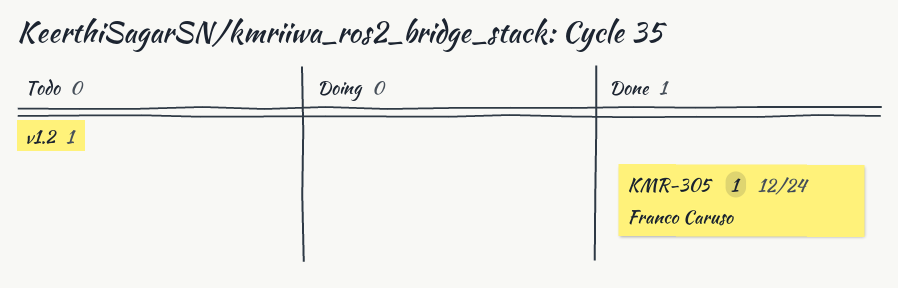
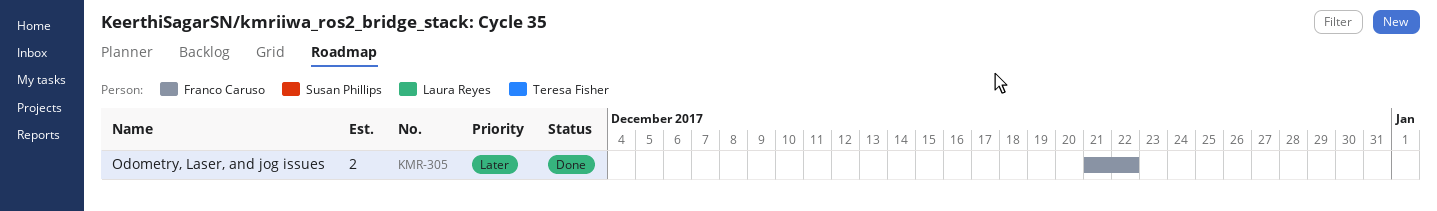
KMR-305, estimate: 1 -> 2
KMR-305, due: Dec 24 -> Dec 22

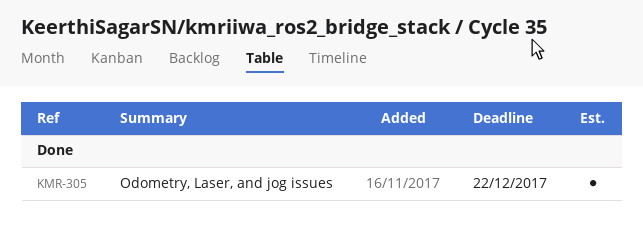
KMR-305, estimate: 2 -> 1

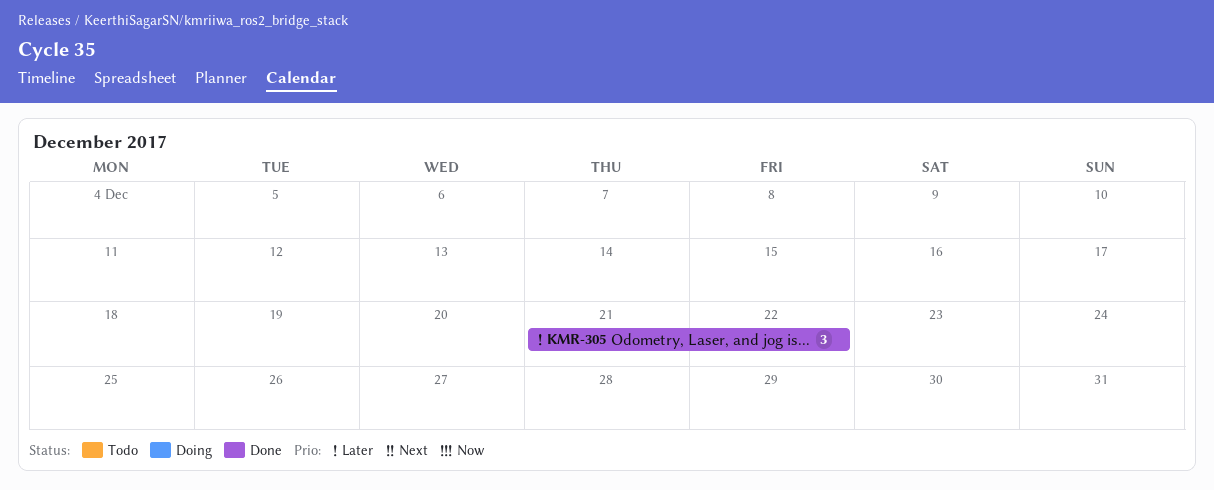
KMR-305, estimate: 1 -> 3

